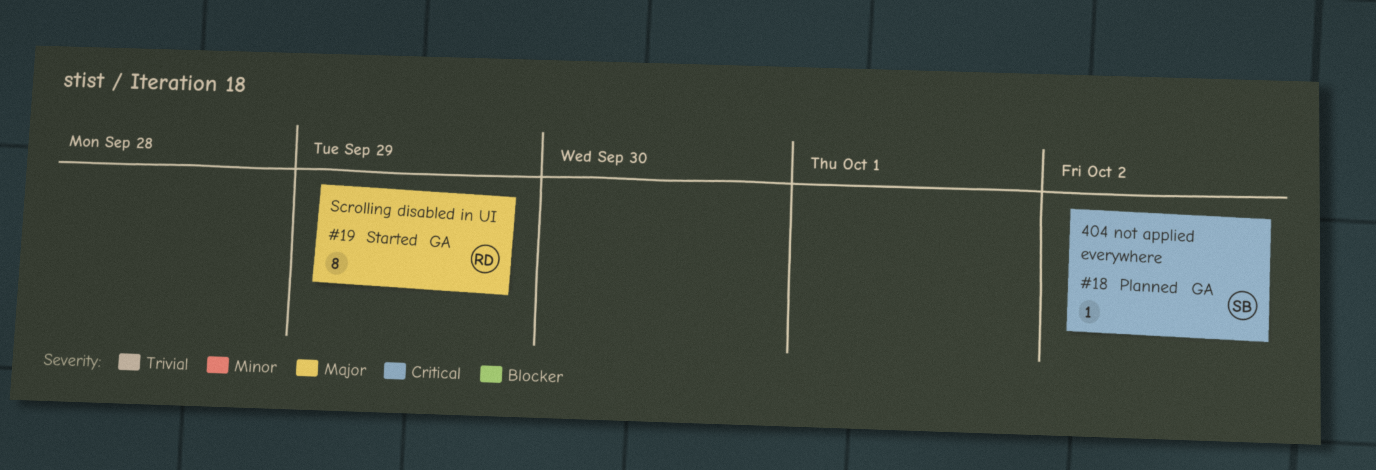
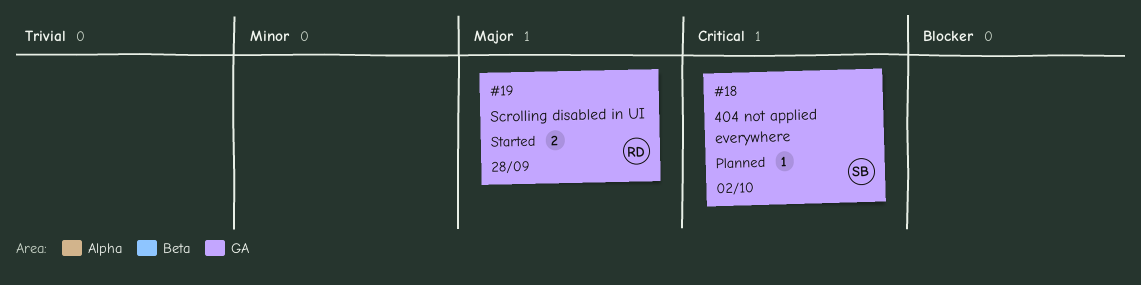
#19, estimate: 8 -> 2
#19, due: Sep 29 -> Sep 28

